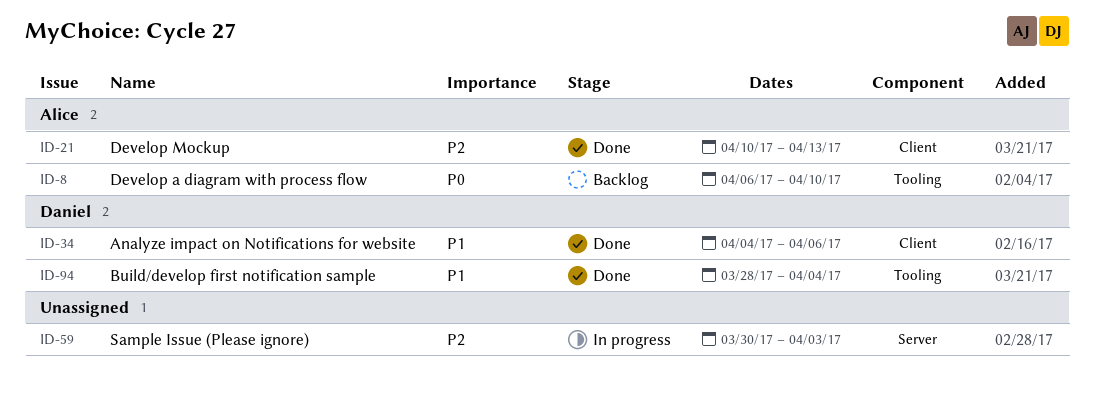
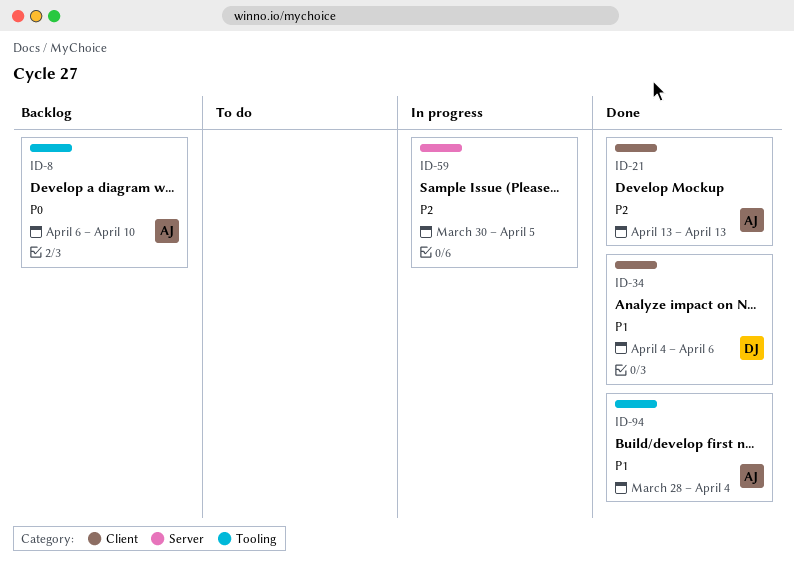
ID-21, start: Apr 10 -> Apr 13
ID-59, due: Apr 3 -> Apr 5
ID-94, owner: Daniel -> Alice

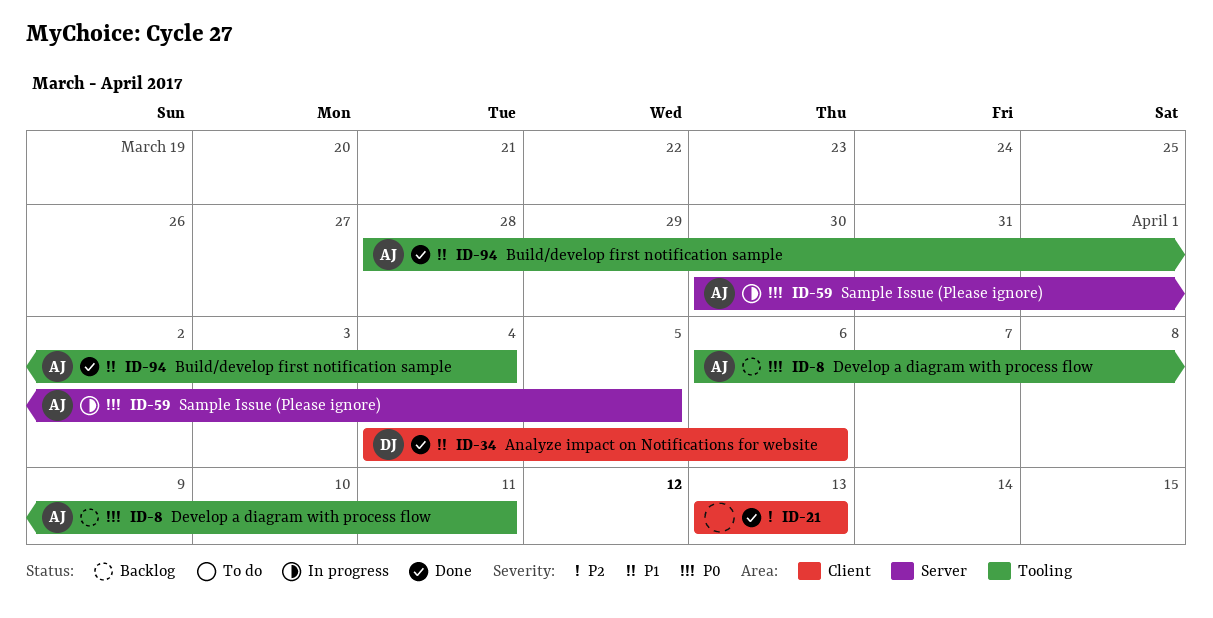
ID-8, due: Apr 10 -> Apr 11
ID-21, owner: AJ -> none
ID-59, owner: none -> AJ
ID-59, priority: P2 -> P0

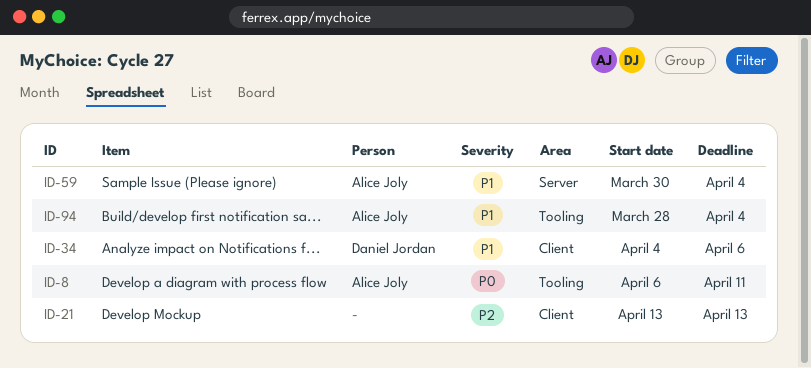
ID-59, priority: P0 -> P1
ID-59, due: Apr 5 -> Apr 4

